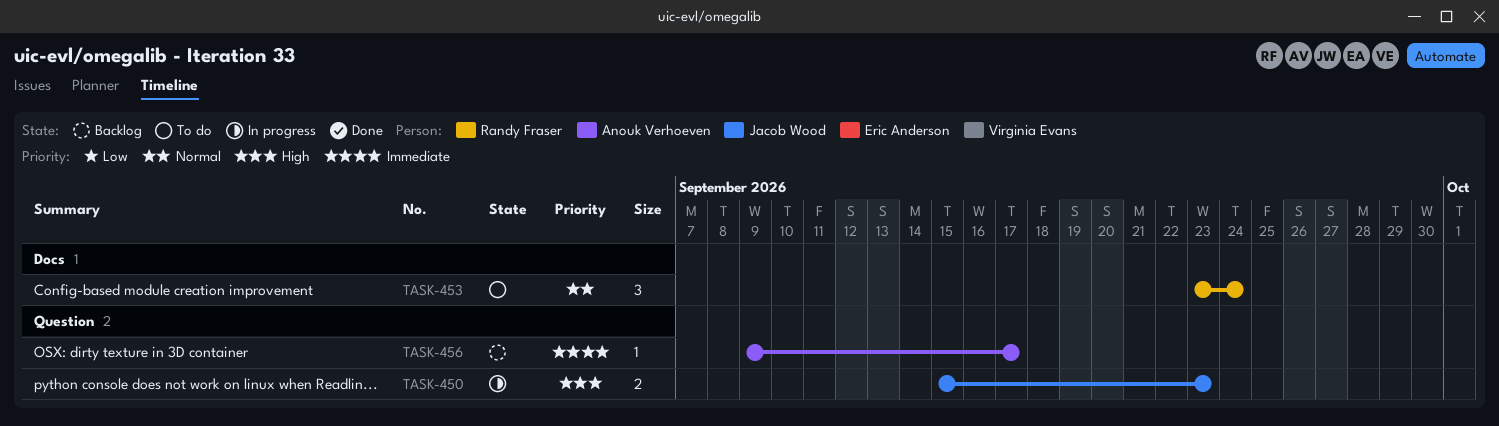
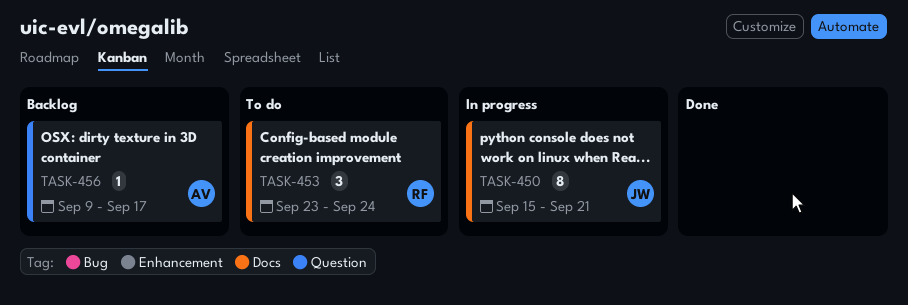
TASK-450, label: Question -> Docs
TASK-450, estimate: 2 -> 8
TASK-450, due: Sep 23 -> Sep 21

